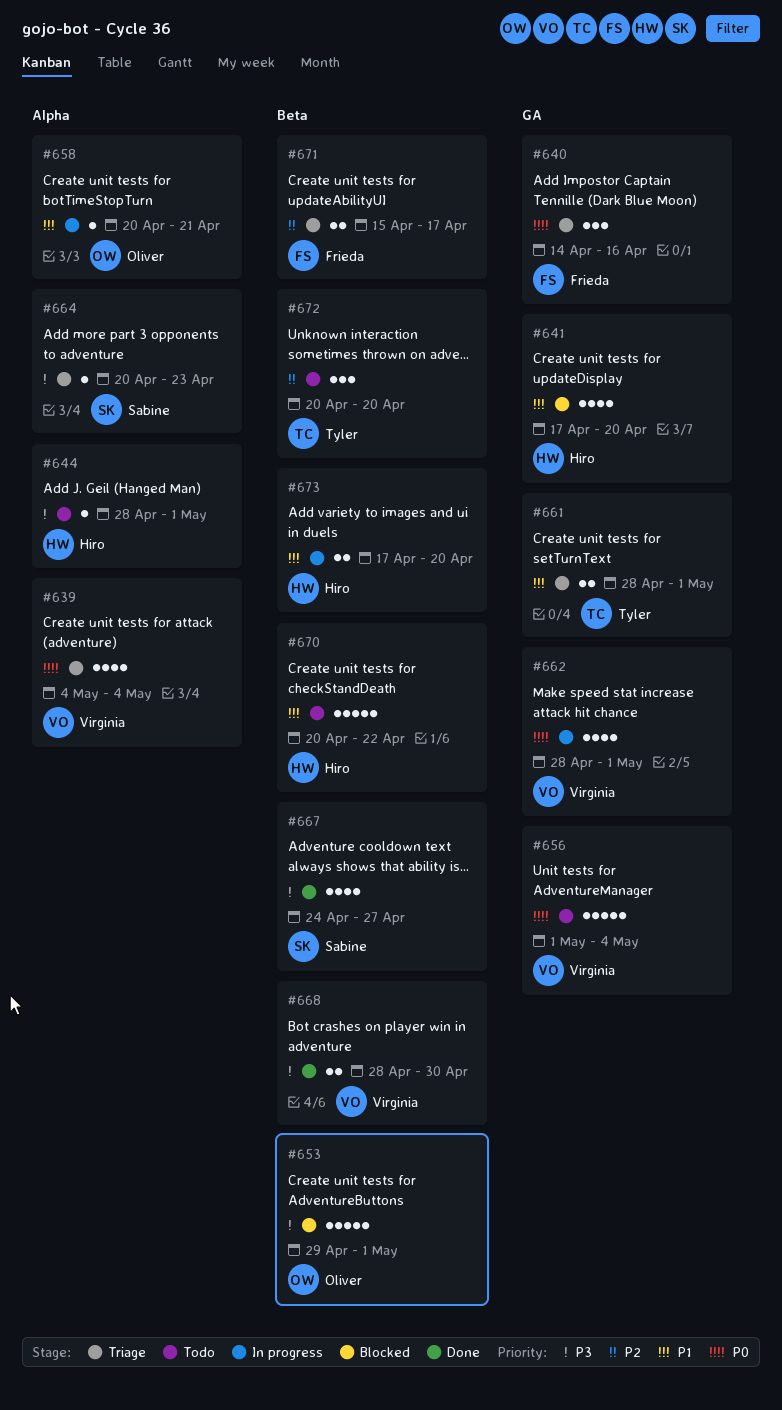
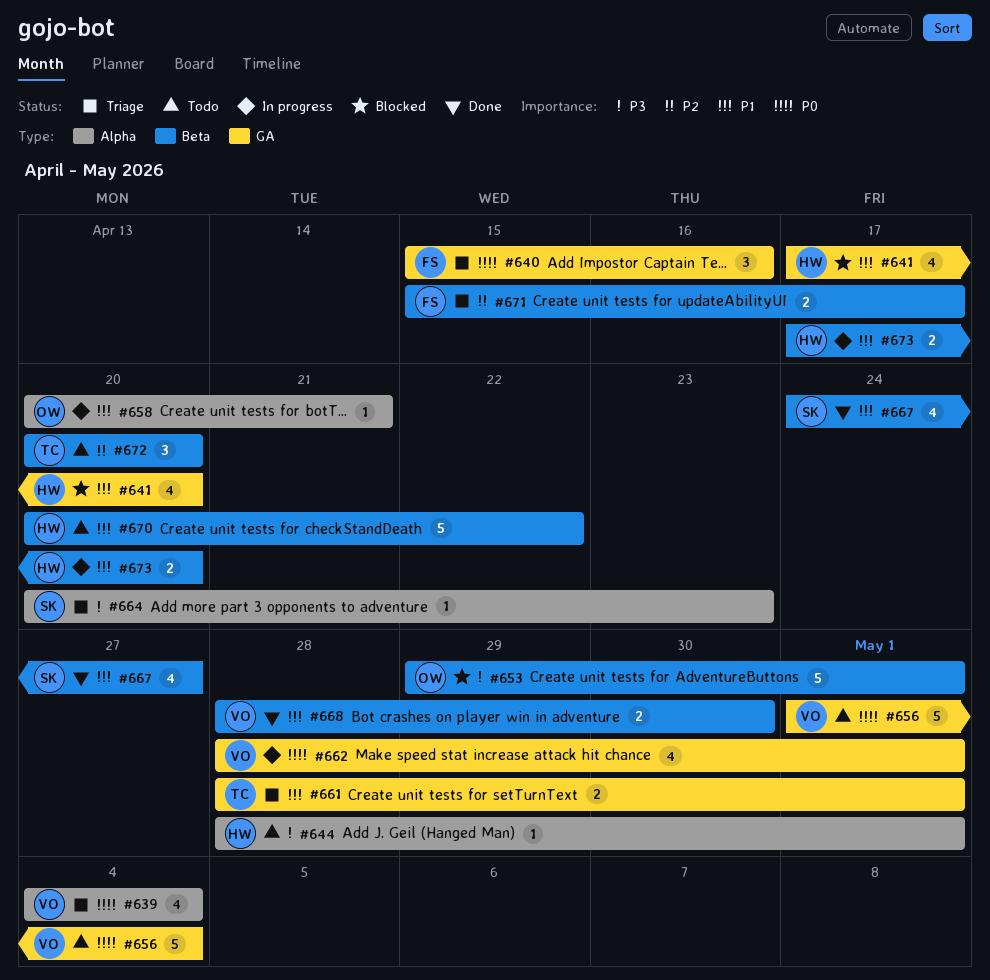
#640, start: Apr 14 -> Apr 15
#667, priority: P3 -> P1
#668, priority: P3 -> P1

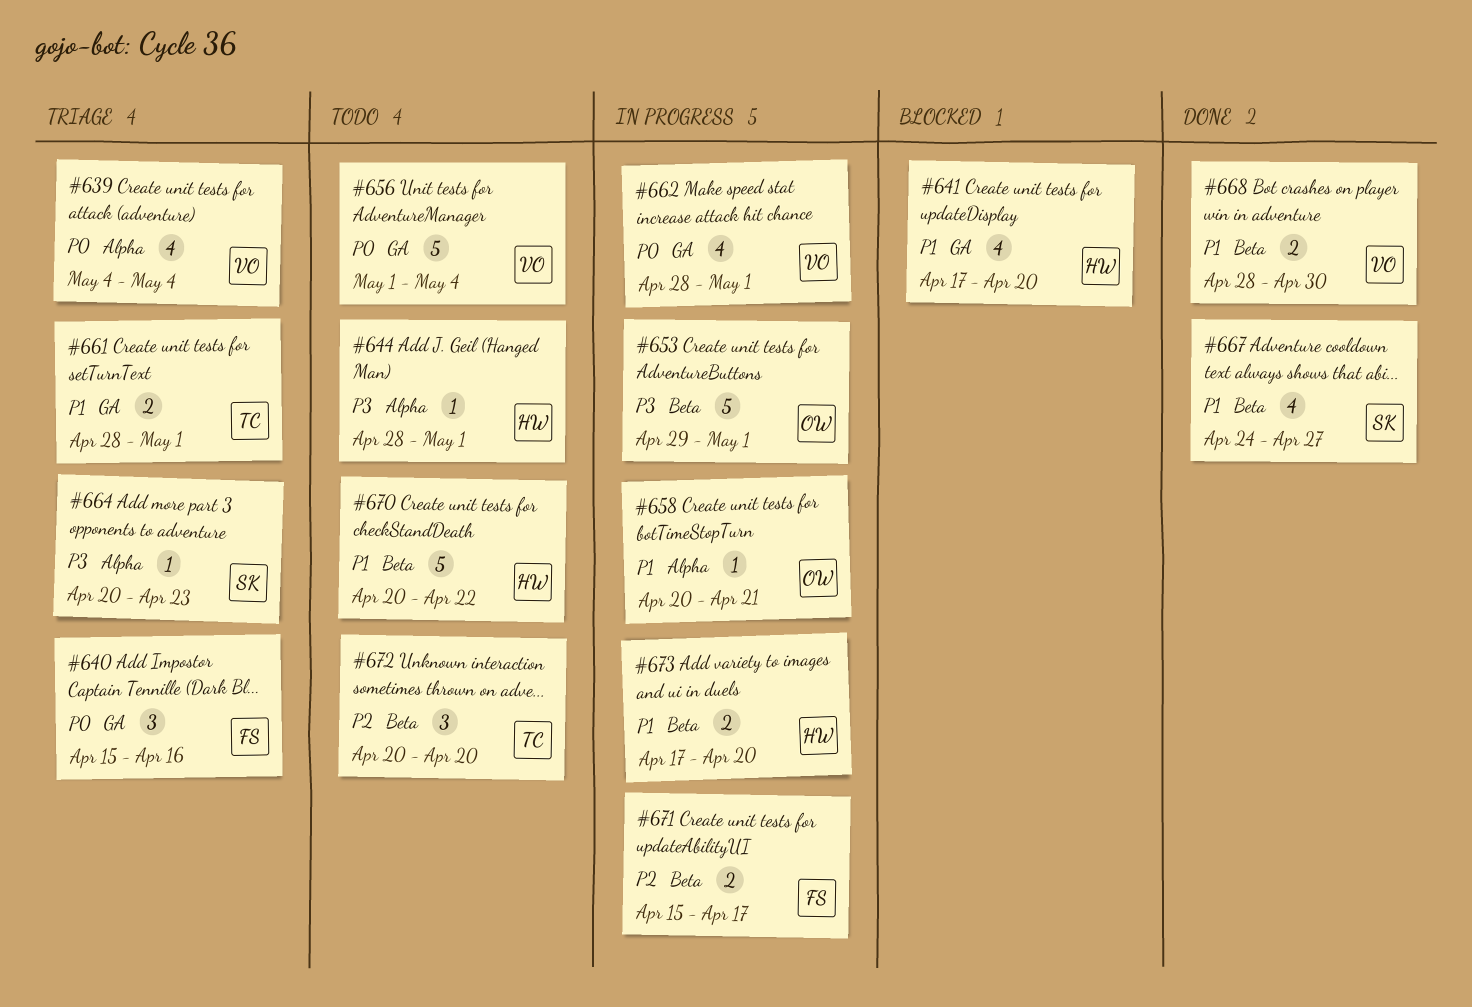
#653, status: Blocked -> In progress
#671, status: Triage -> In progress

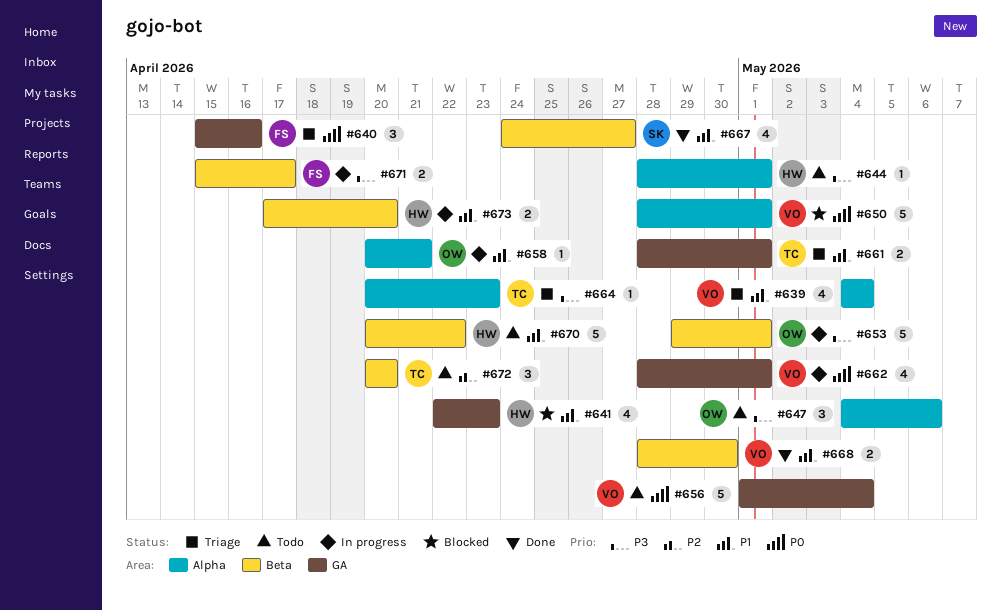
#639, priority: P0 -> P1
#641, start: Apr 17 -> Apr 22
#641, due: Apr 20 -> Apr 23
#647: none -> present
#650: none -> present
#664, owner: SK -> TC
#671, priority: P2 -> P3

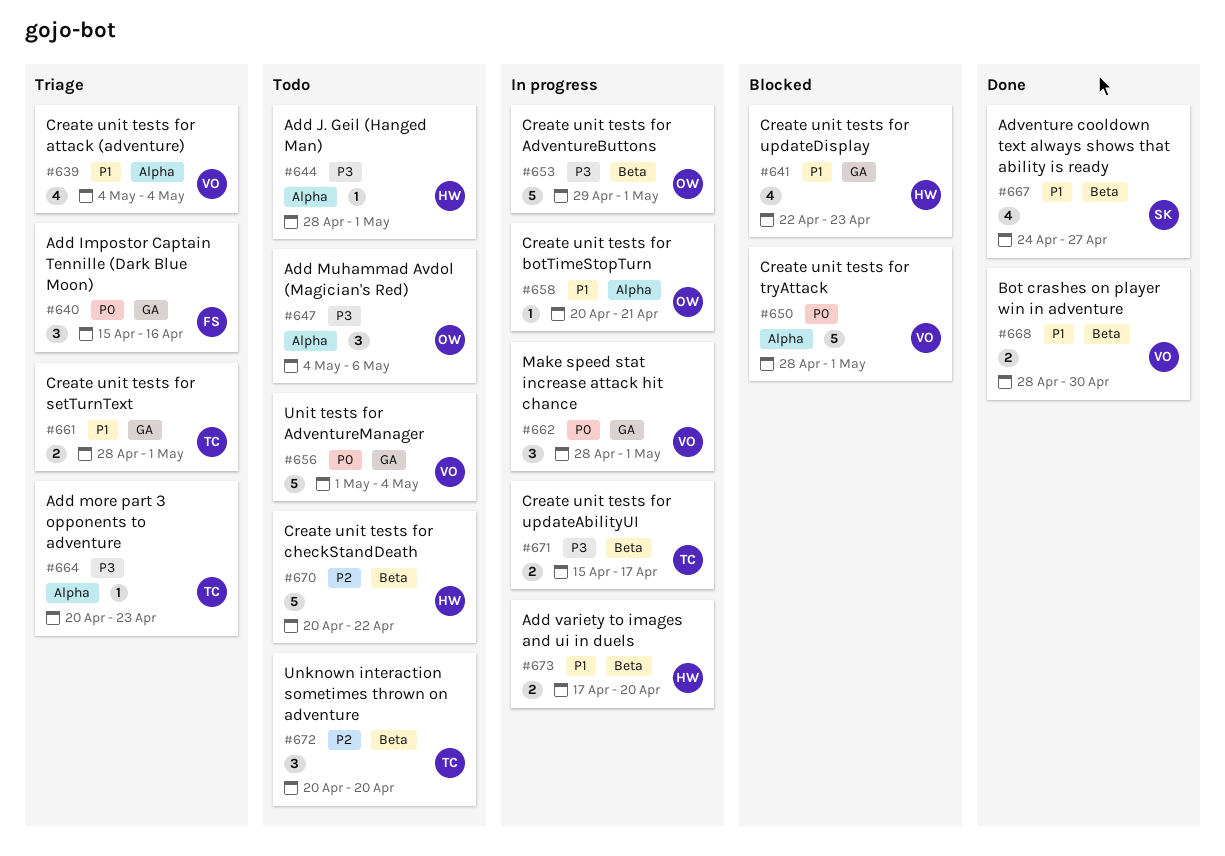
#662, estimate: 4 -> 3
#670, priority: P1 -> P2
#671, owner: FS -> TC

